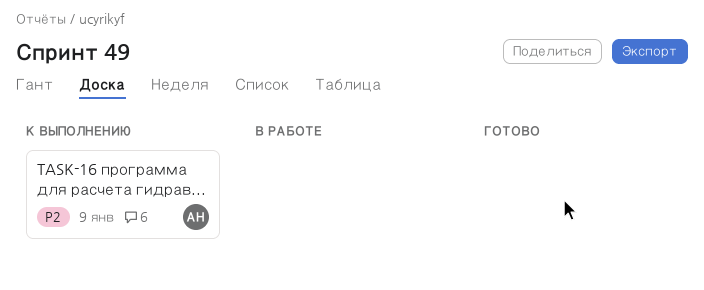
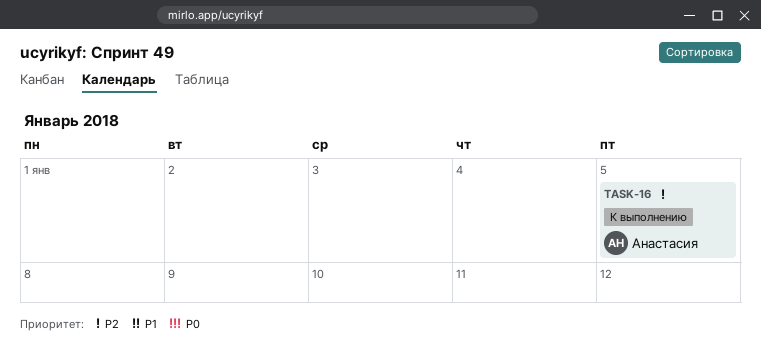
TASK-16, due: Jan 9 -> Jan 5

